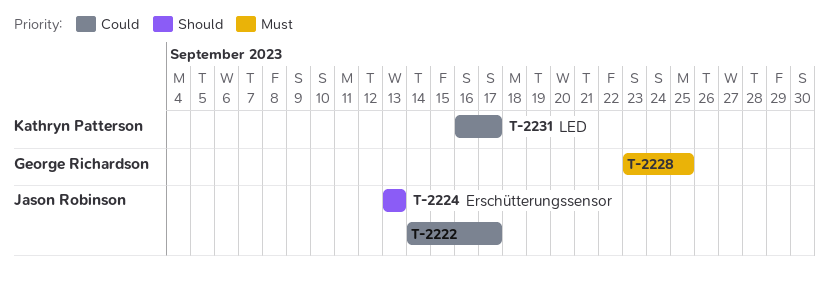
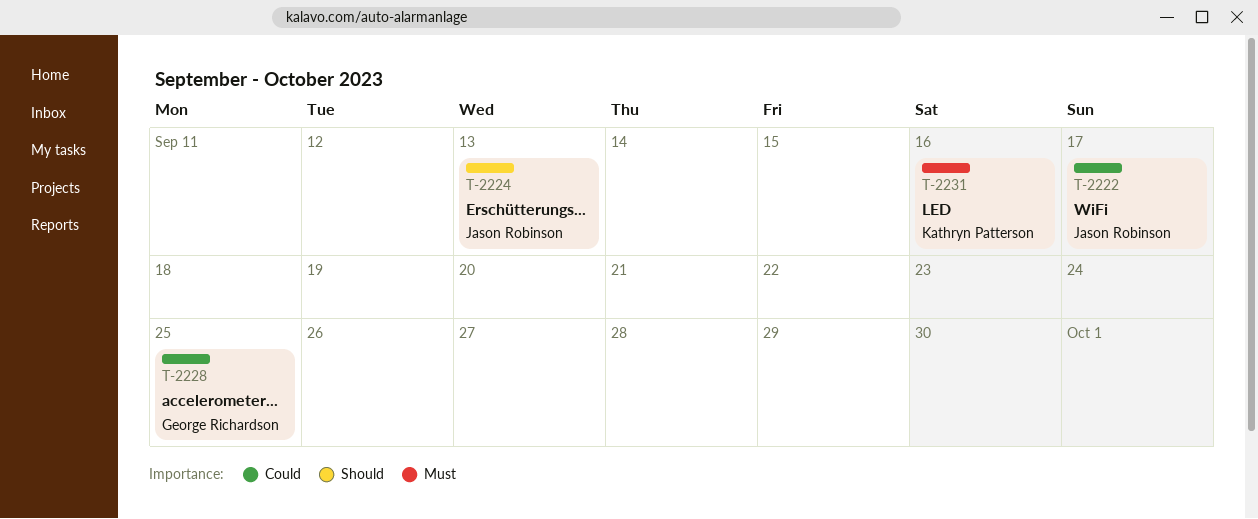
T-2228, priority: Must -> Could
T-2231, priority: Could -> Must
T-2231, due: Sep 17 -> Sep 16

